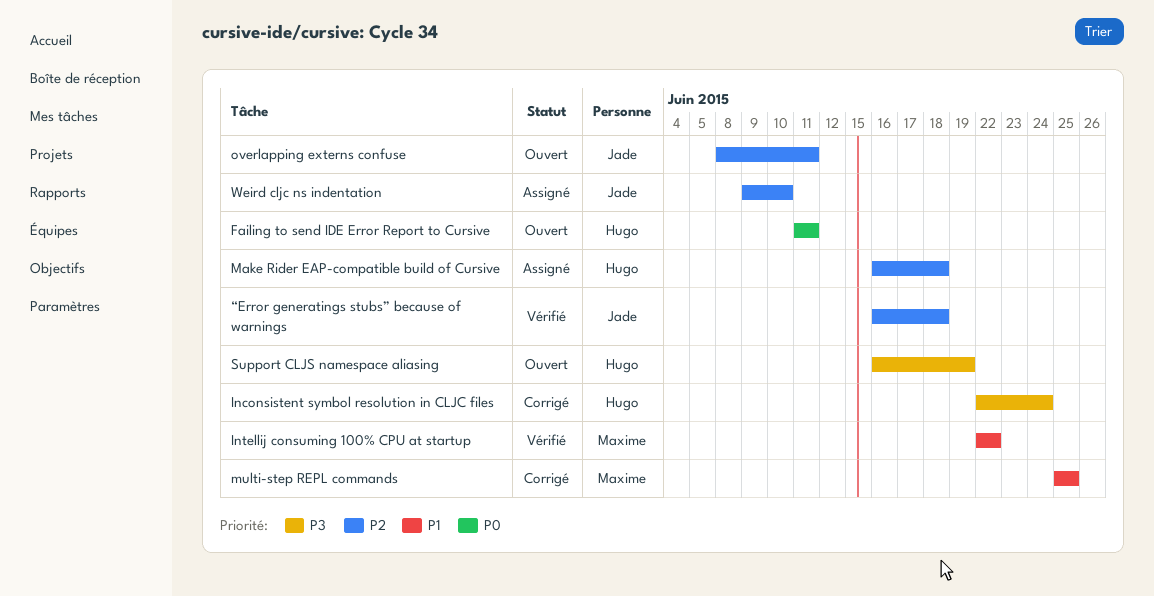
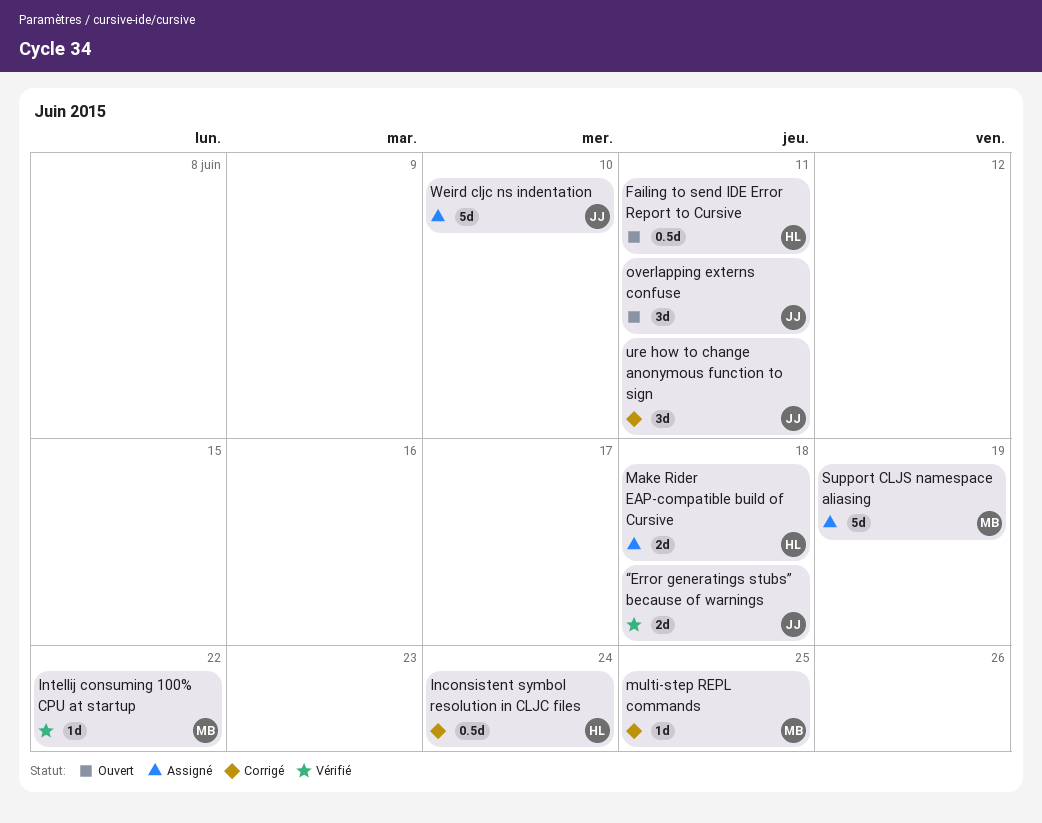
Support CLJS namespace aliasing, status: Ouvert -> Assigné
Support CLJS namespace aliasing, owner: Hugo -> Maxime
ure how to change anonymous function to sign: none -> present

